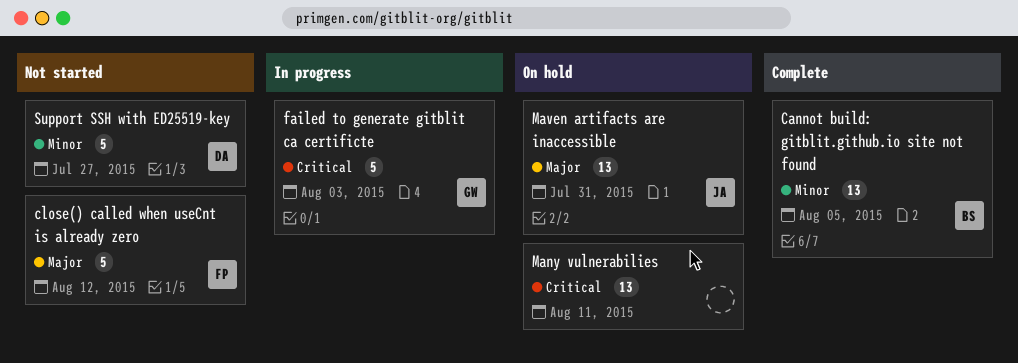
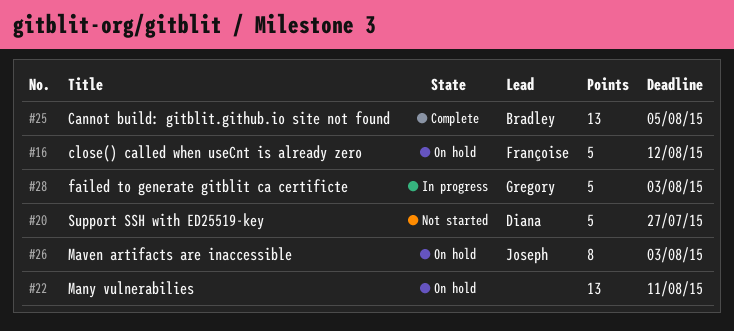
close() called when useCnt is already zero, status: Not started -> On hold
Maven artifacts are inaccessible, estimate: 13 -> 8
Maven artifacts are inaccessible, due: Jul 31 -> Aug 3

